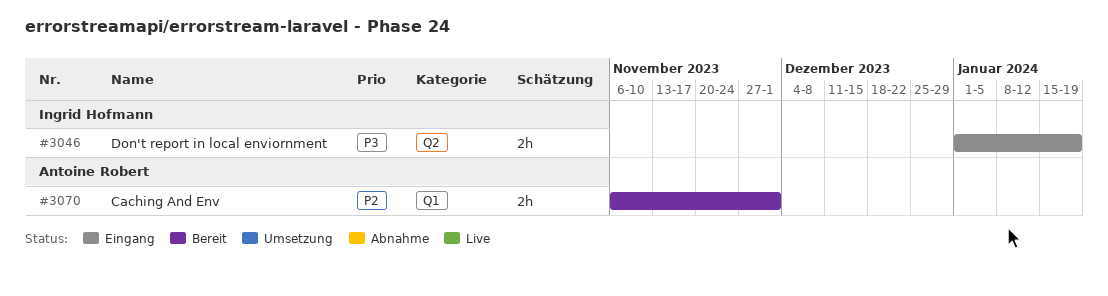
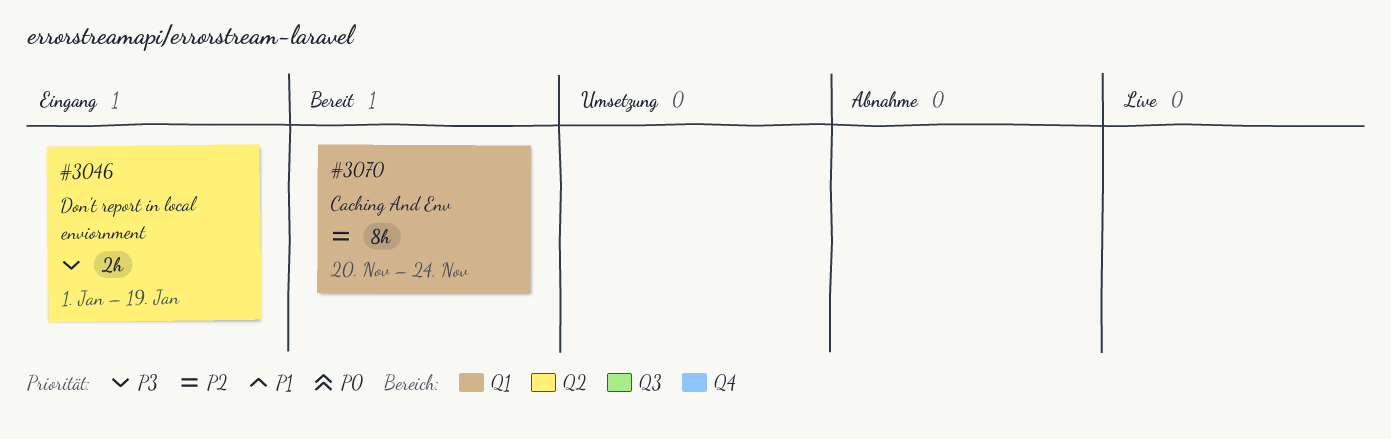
#3070, estimate: 2h -> 8h
#3070, start: Nov 6 -> Nov 20
#3070, due: Dec 1 -> Nov 24

